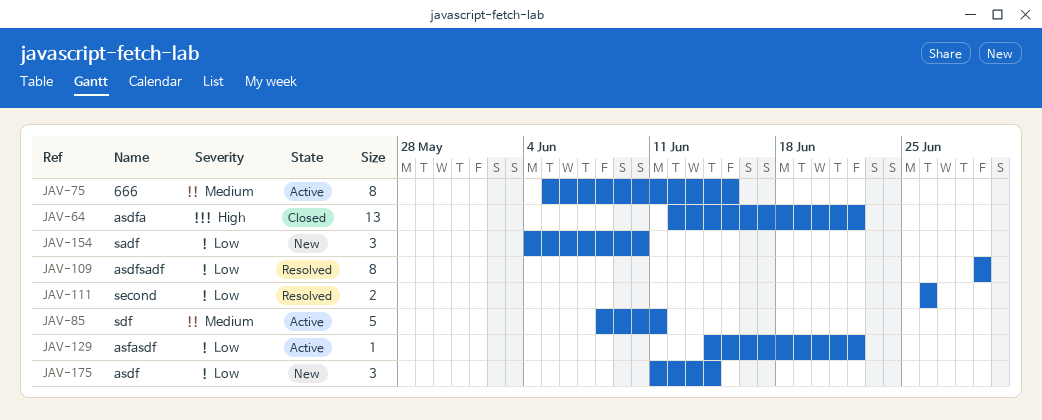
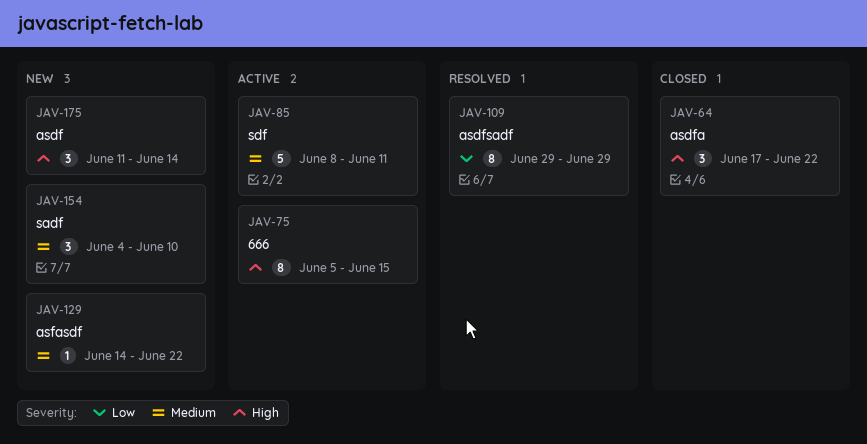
JAV-64, estimate: 13 -> 3
JAV-64, start: Jun 12 -> Jun 17
JAV-75, priority: Medium -> High
JAV-111: present -> none
JAV-129, status: Active -> New
JAV-129, priority: Low -> Medium
JAV-154, priority: Low -> Medium
JAV-175, priority: Low -> High

